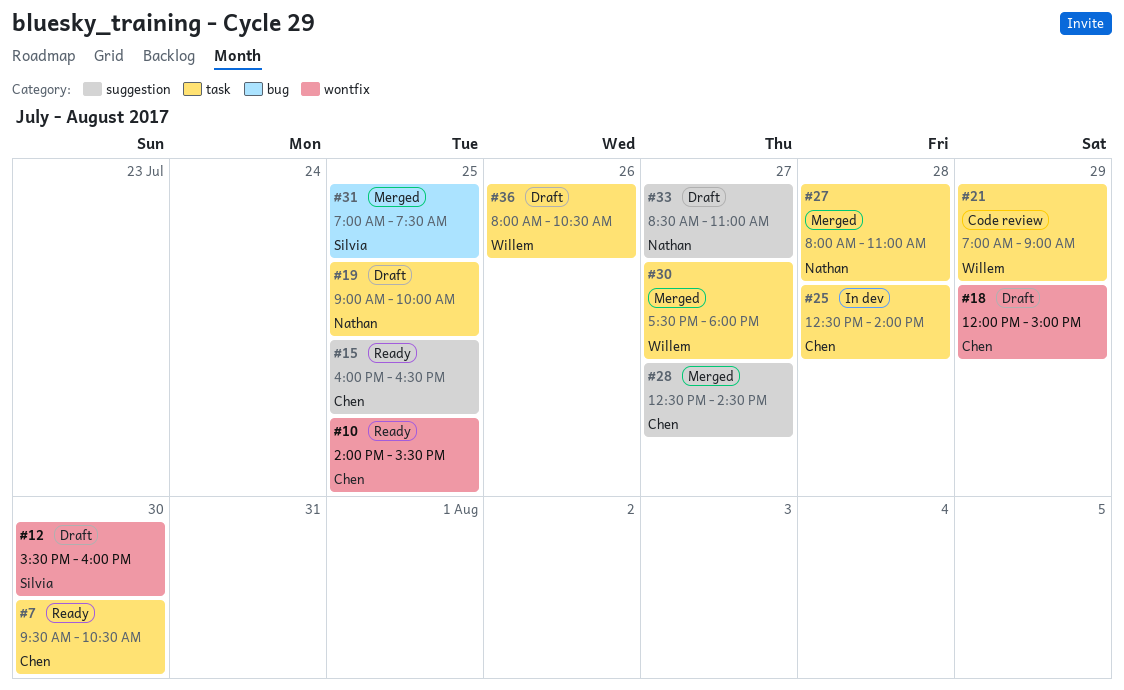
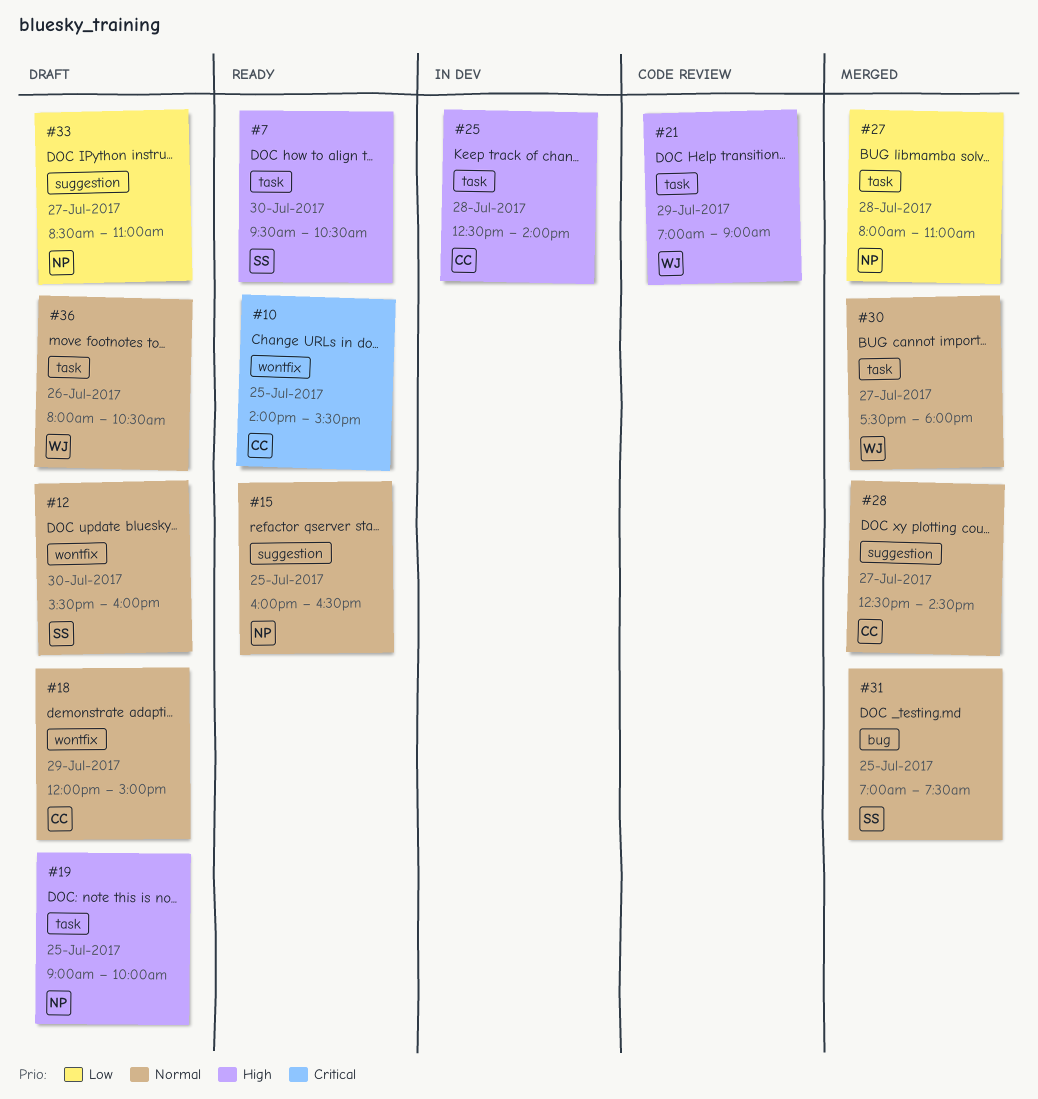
#7, owner: Chen -> Silvia
#15, owner: Chen -> Nathan

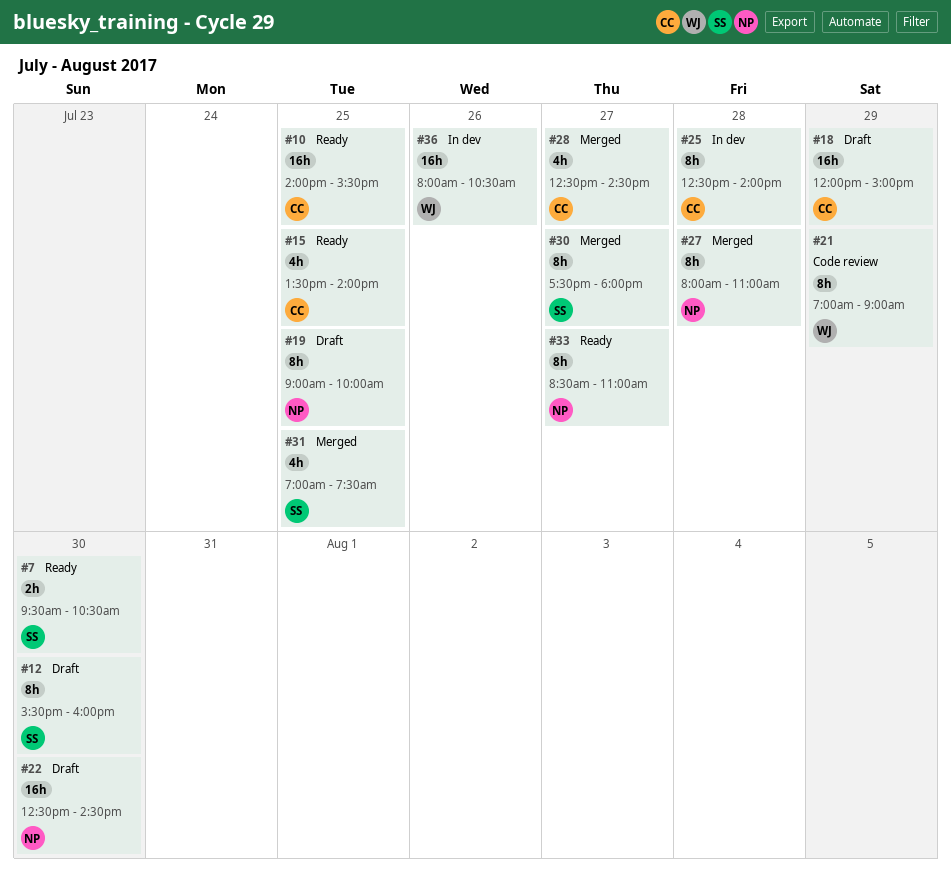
#15, owner: NP -> CC
#15, begins: 16:00 -> 13:30
#15, ends: 16:30 -> 14:00
#22: none -> present
#30, owner: WJ -> SS
#33, status: Draft -> Ready
#36, status: Draft -> In dev

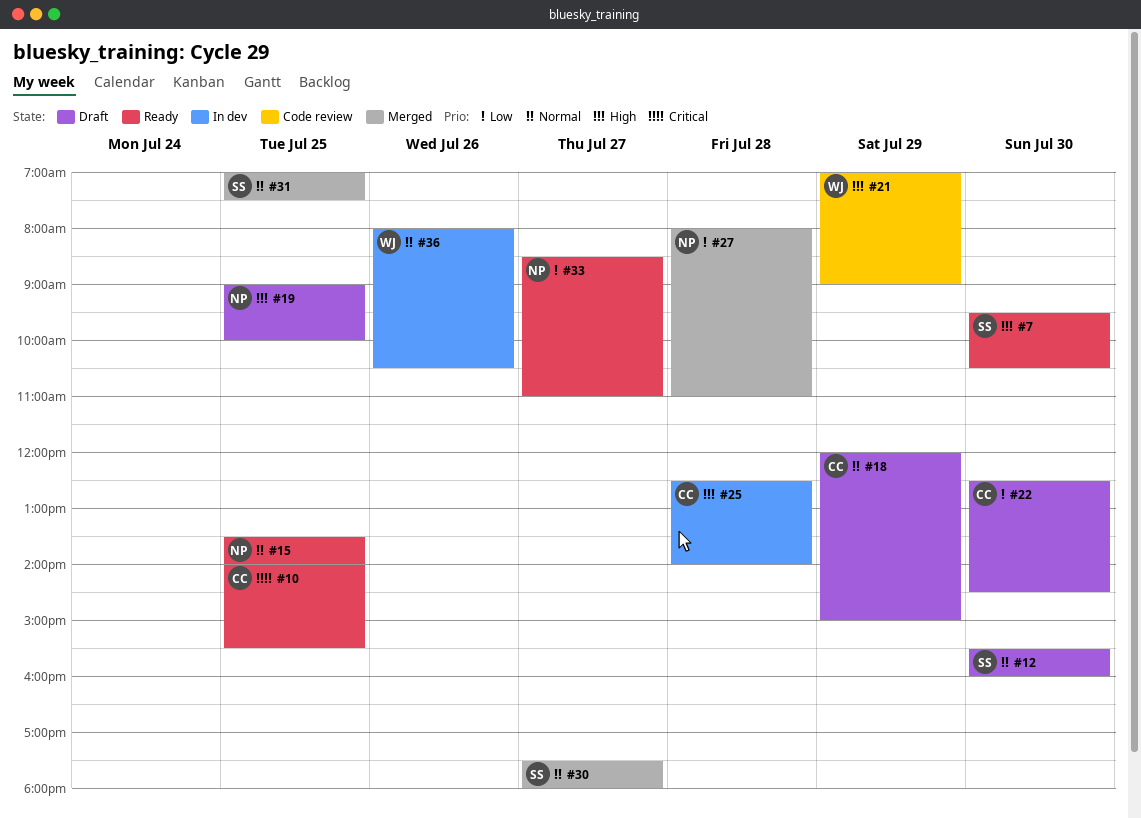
#15, owner: CC -> NP
#22, owner: NP -> CC
#28: present -> none

